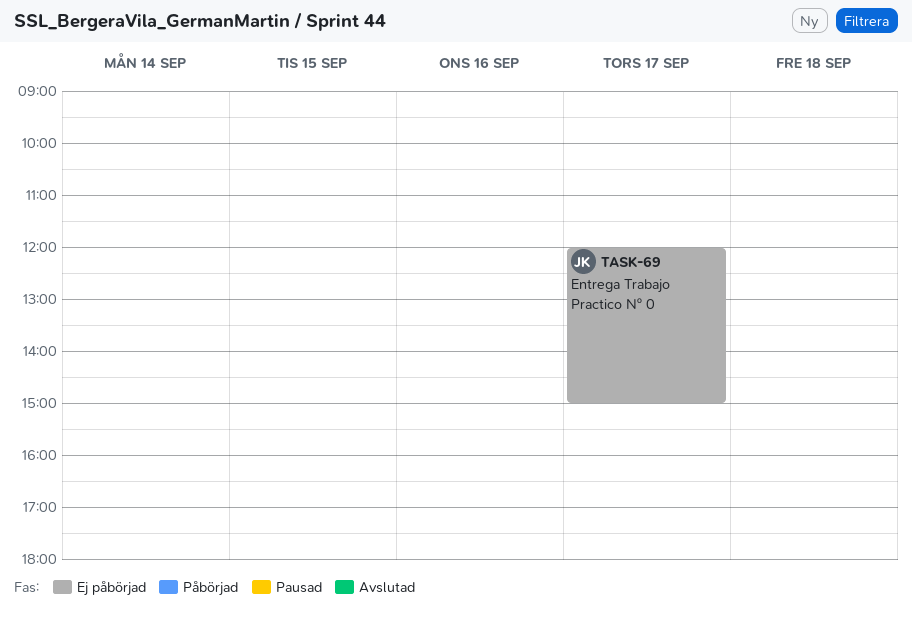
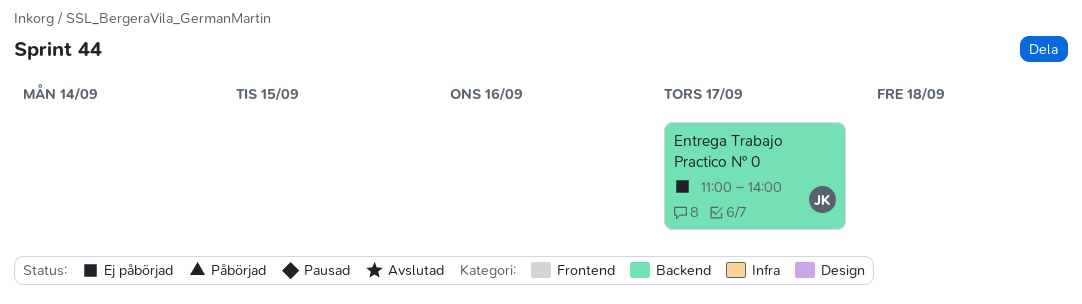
Entrega Trabajo Practico Nº 0, begins: 12:00 -> 11:00
Entrega Trabajo Practico Nº 0, ends: 15:00 -> 14:00

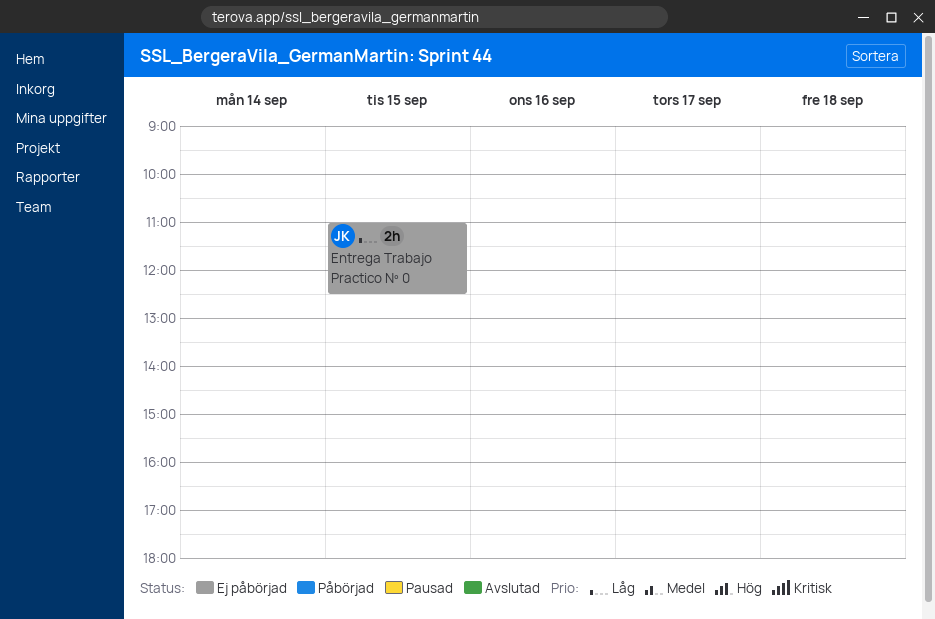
Entrega Trabajo Practico Nº 0, day: Sep 17 -> Sep 15
Entrega Trabajo Practico Nº 0, ends: 14:00 -> 12:30

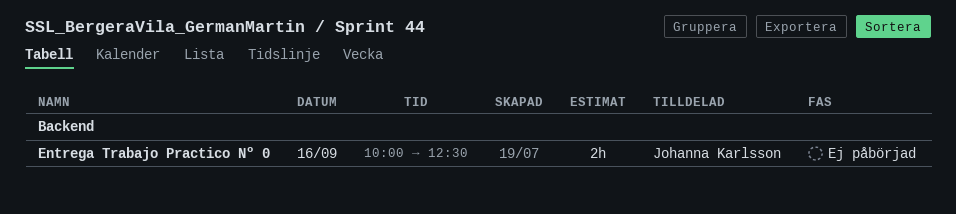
Entrega Trabajo Practico Nº 0, day: Sep 15 -> Sep 16
Entrega Trabajo Practico Nº 0, begins: 11:00 -> 10:00

